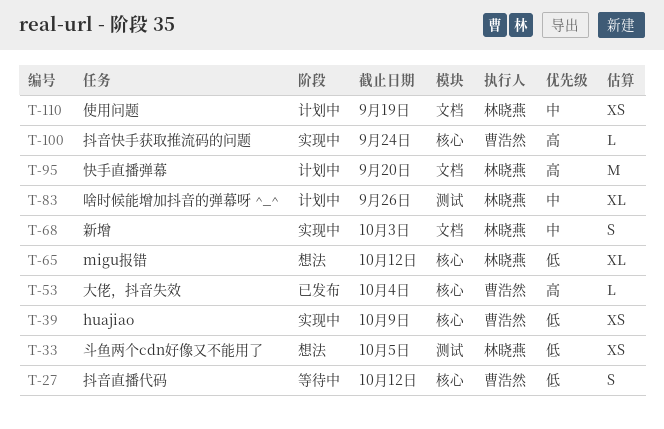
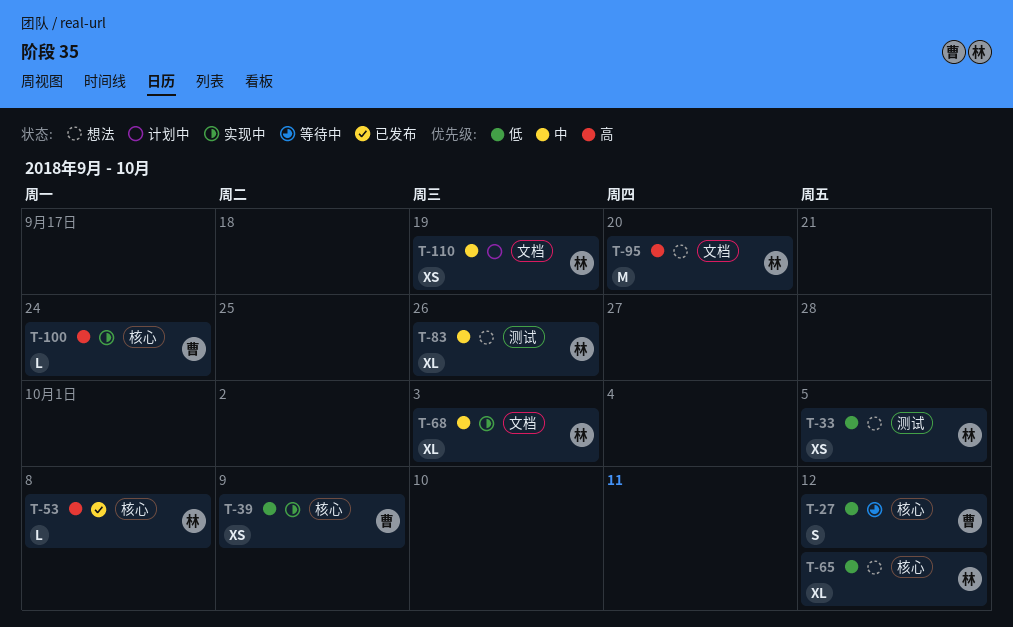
T-53, owner: 曹浩然 -> 林晓燕
T-53, due: Oct 4 -> Oct 8
T-68, estimate: S -> XL
T-83, status: 计划中 -> 想法
T-95, status: 计划中 -> 想法

